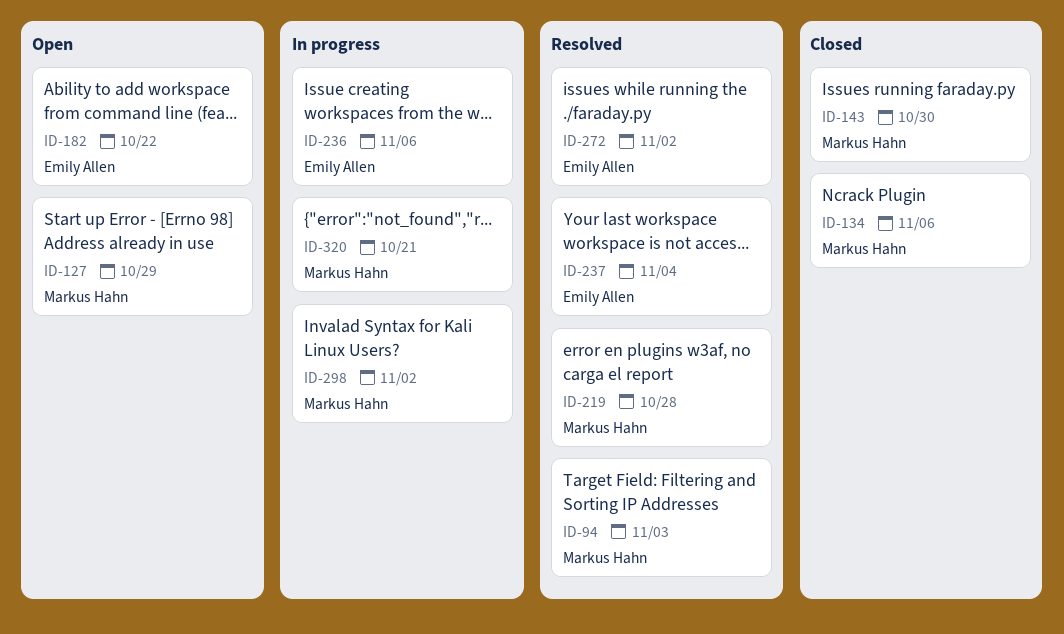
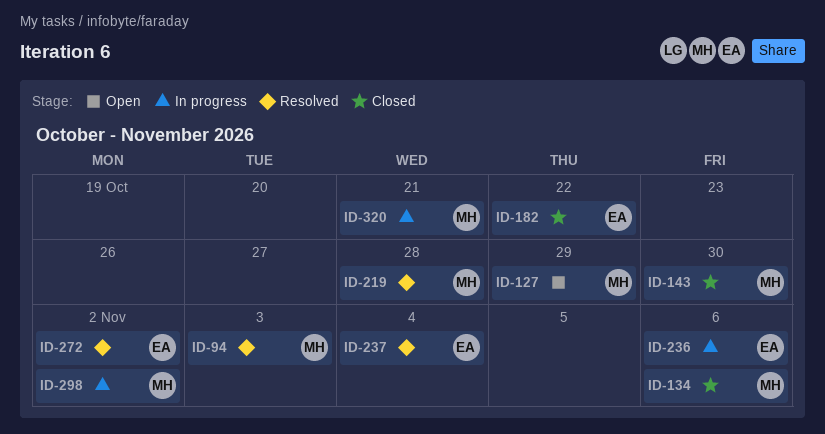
ID-182, status: Open -> Closed

